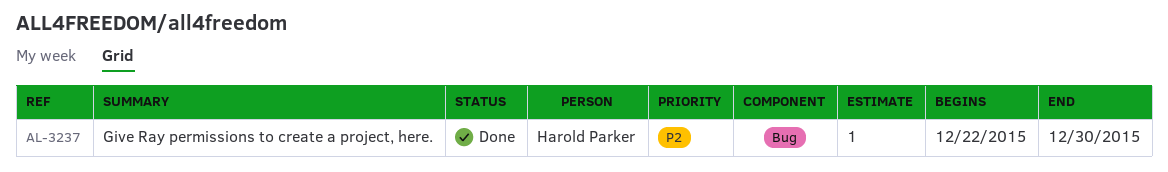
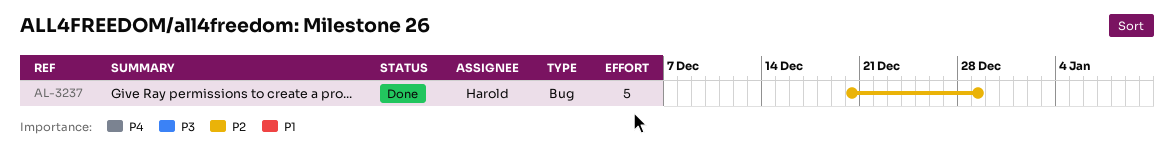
AL-3237, estimate: 1 -> 5
AL-3237, start: Dec 22 -> Dec 20
AL-3237, due: Dec 30 -> Dec 29

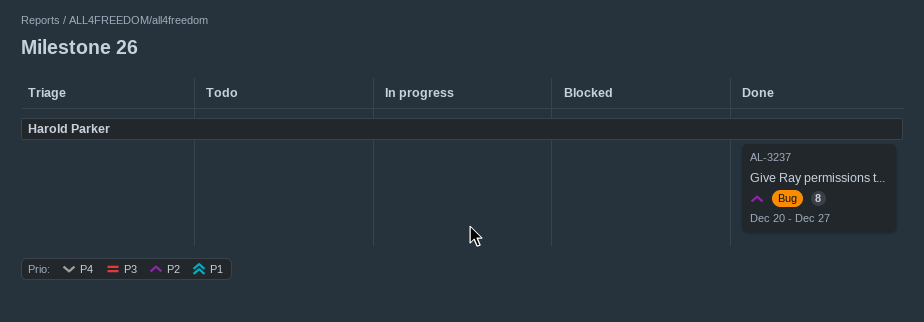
AL-3237, estimate: 5 -> 8
AL-3237, due: Dec 29 -> Dec 27

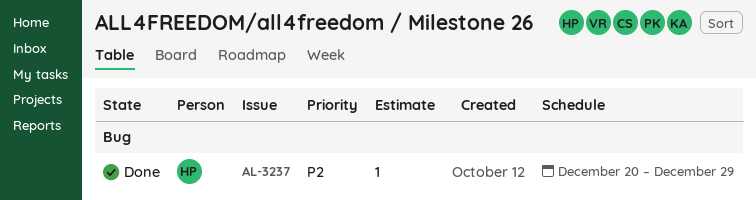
AL-3237, estimate: 8 -> 1
AL-3237, due: Dec 27 -> Dec 29

